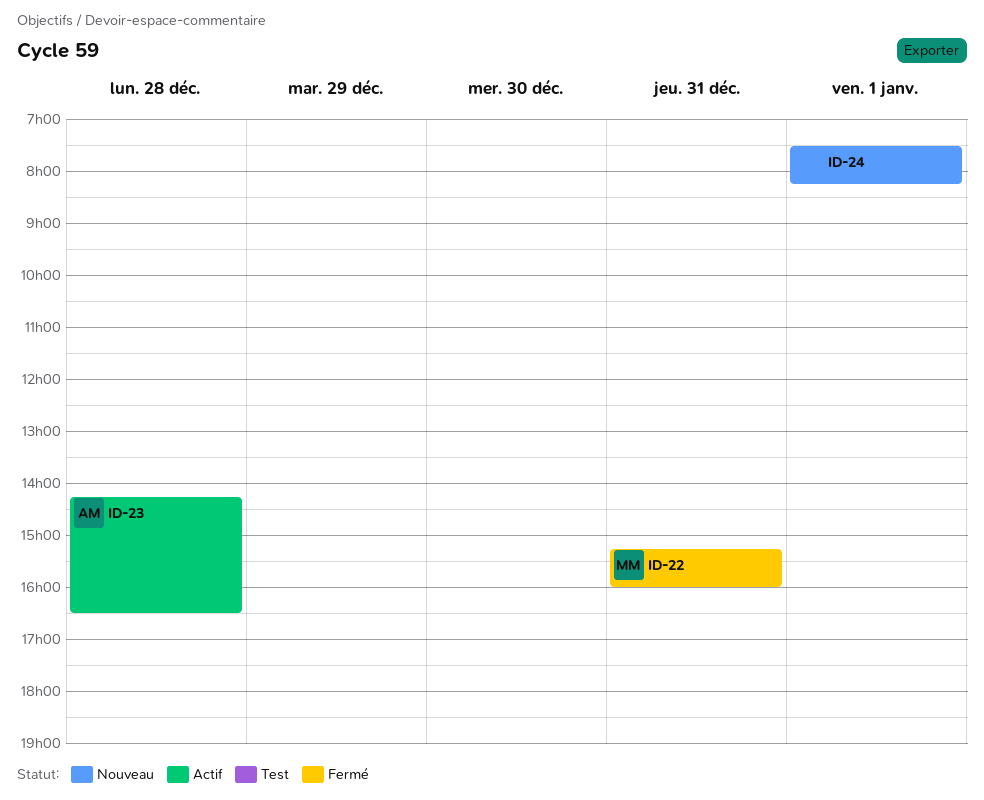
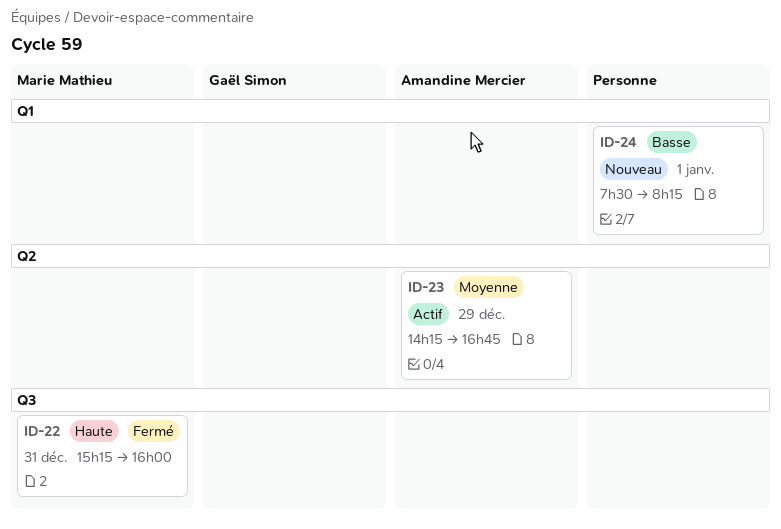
ID-23, day: Dec 28 -> Dec 29
ID-23, ends: 16:30 -> 16:45

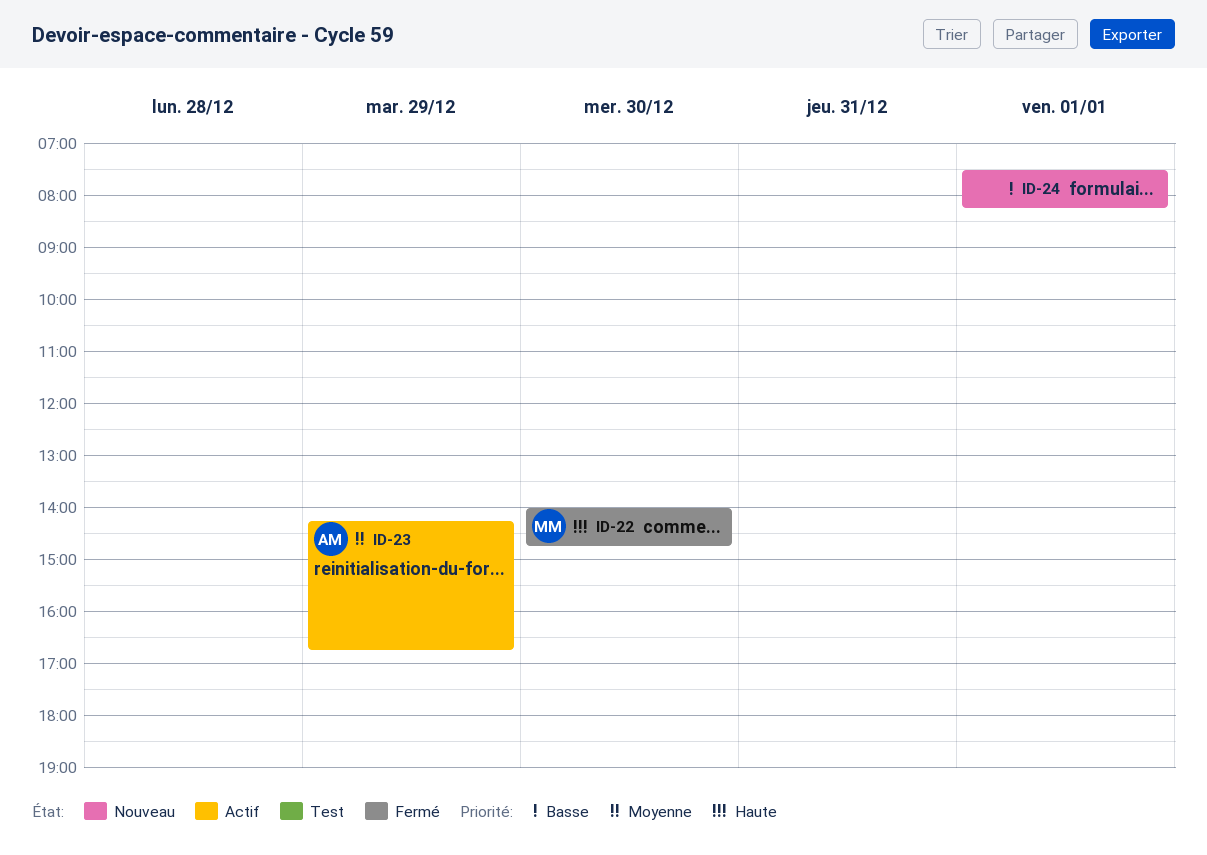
ID-22, day: Dec 31 -> Dec 30
ID-22, begins: 15:15 -> 14:00
ID-22, ends: 16:00 -> 14:45

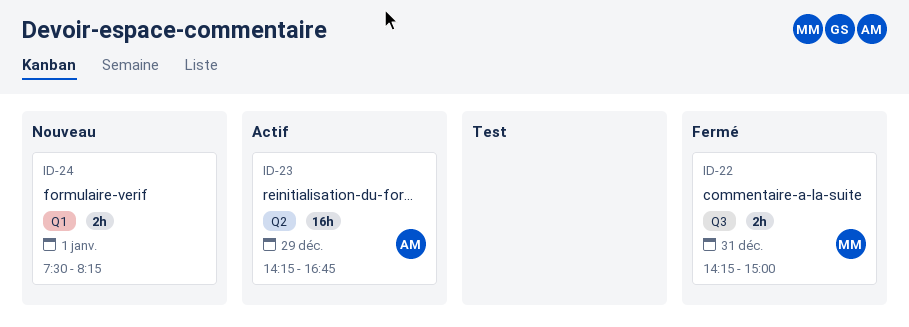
ID-22, day: Dec 30 -> Dec 31
ID-22, begins: 14:00 -> 14:15
ID-22, ends: 14:45 -> 15:00

